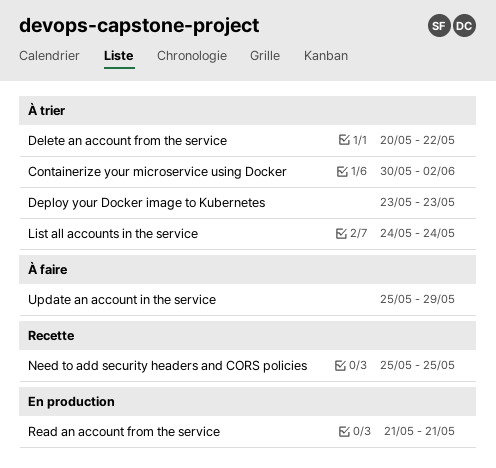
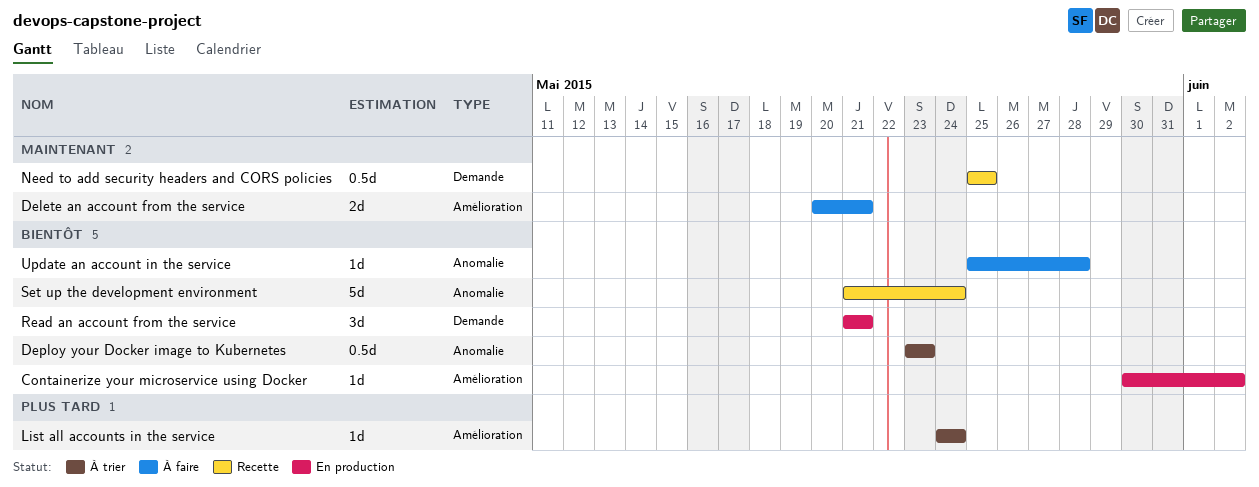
Containerize your microservice using Docker, status: À trier -> En production
Delete an account from the service, status: À trier -> À faire
Delete an account from the service, due: May 22 -> May 21
Set up the development environment: none -> present
Update an account in the service, due: May 29 -> May 28

